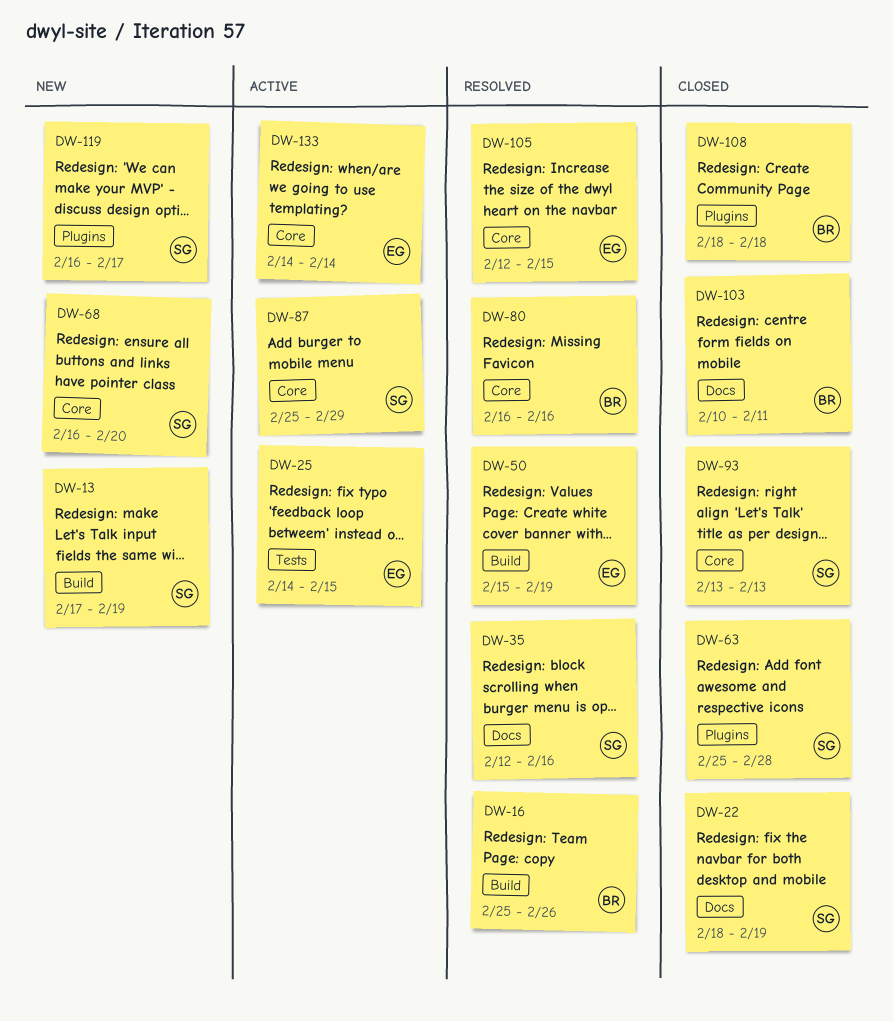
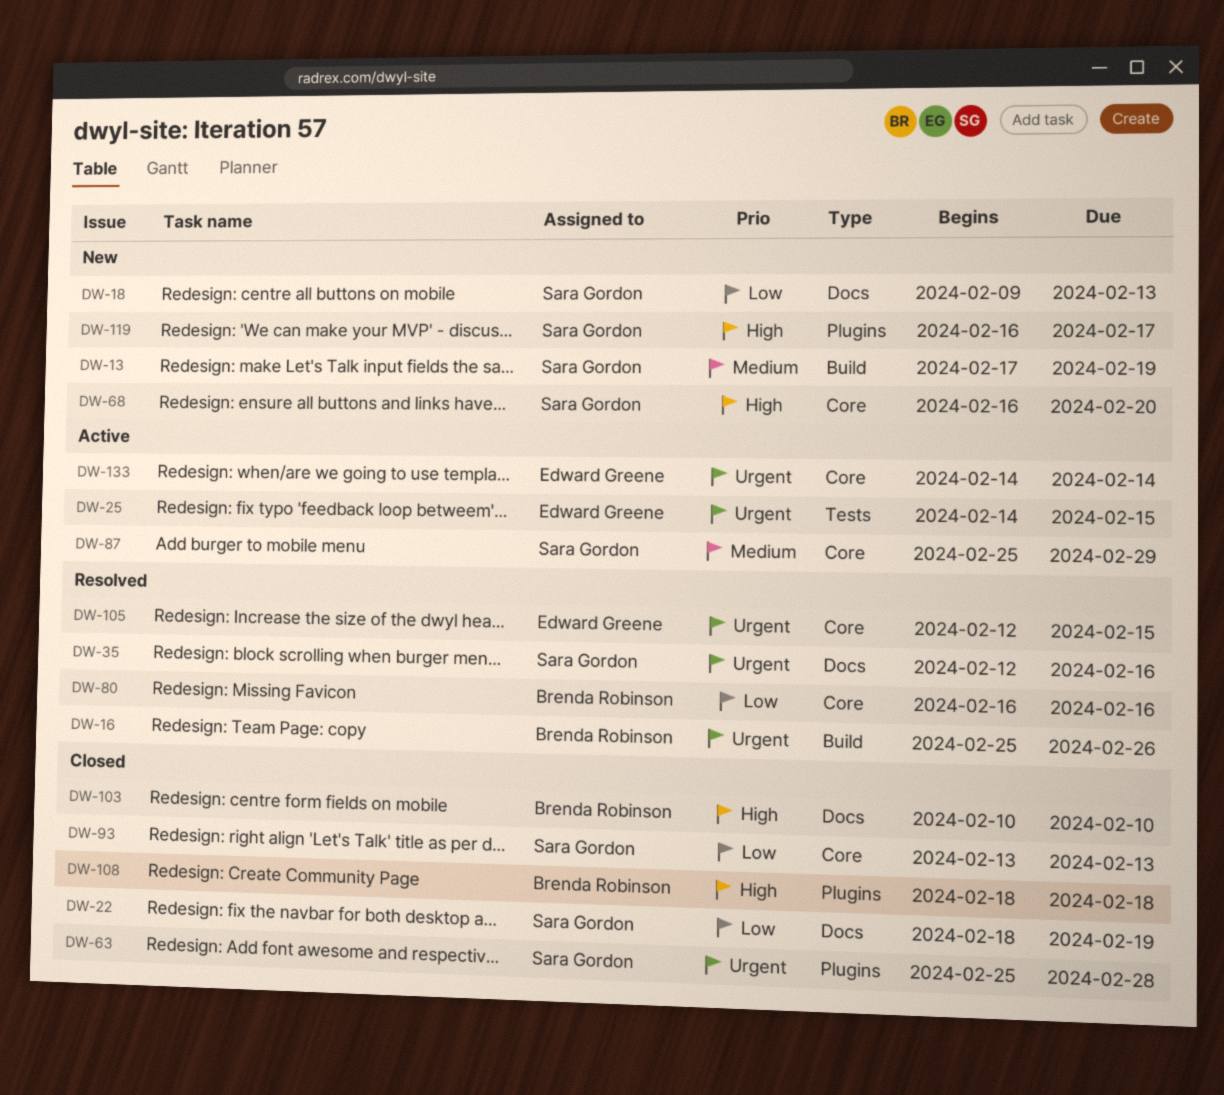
DW-18: none -> present
DW-50: present -> none
DW-103, due: Feb 11 -> Feb 10

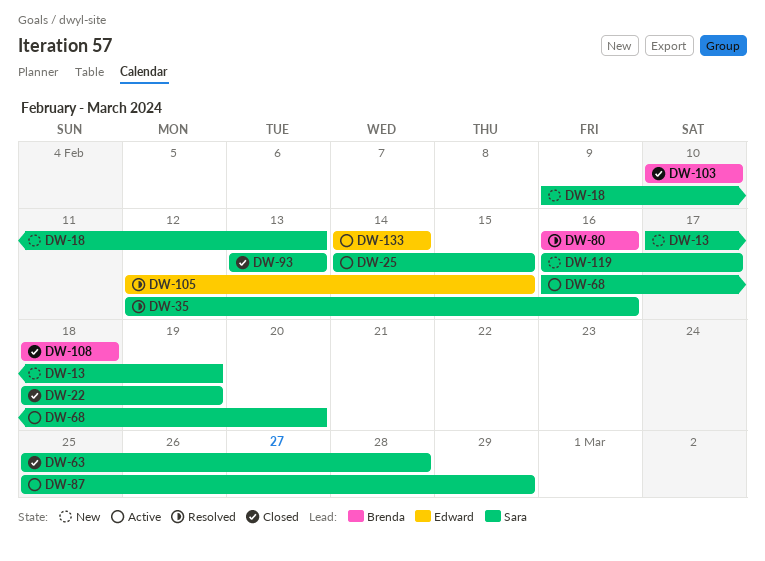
DW-16: present -> none
DW-25, owner: Edward Greene -> Sara Gordon
DW-68, status: New -> Active

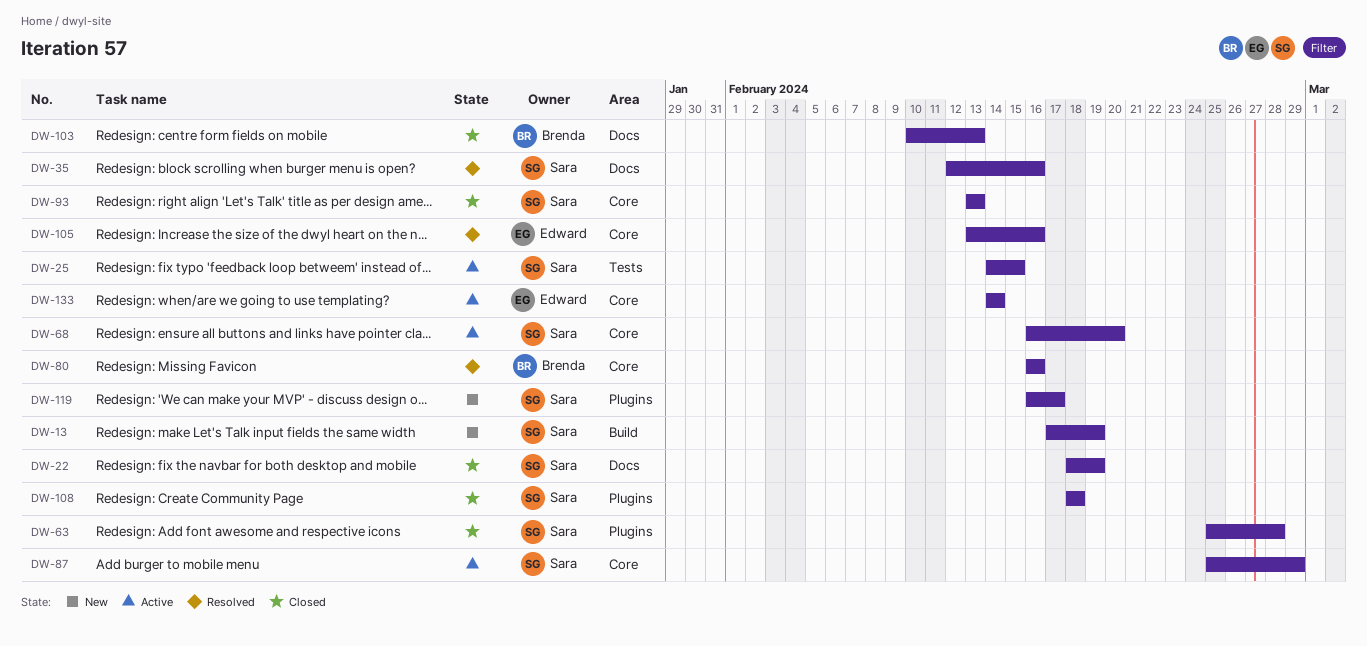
DW-18: present -> none
DW-103, due: Feb 10 -> Feb 13
DW-105, start: Feb 12 -> Feb 13
DW-105, due: Feb 15 -> Feb 16
DW-108, owner: Brenda -> Sara

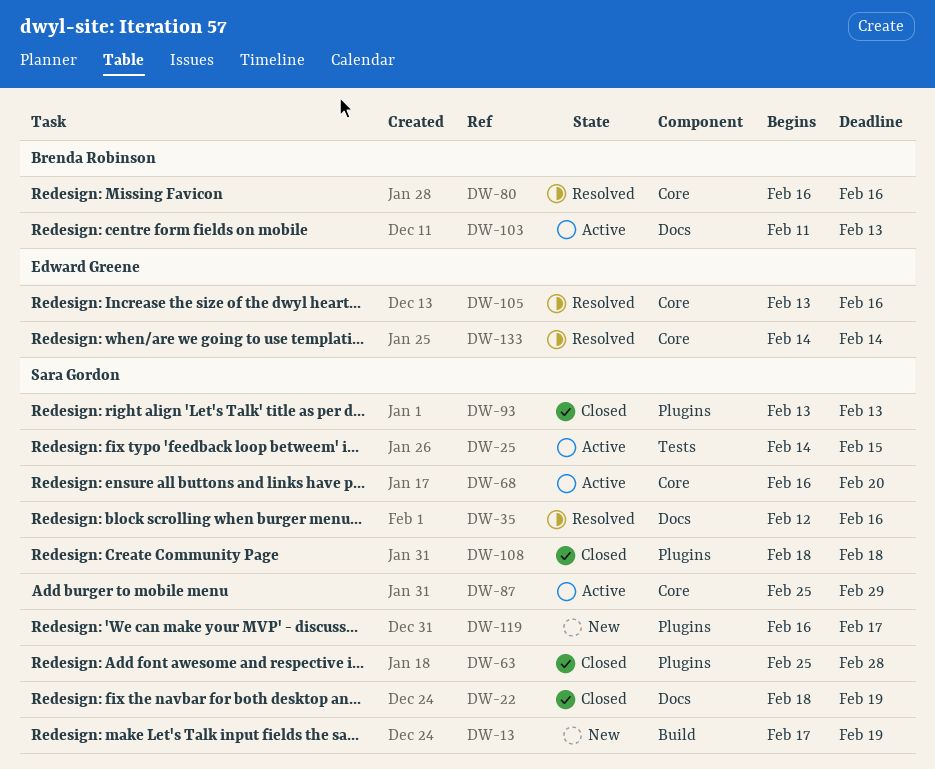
DW-93, label: Core -> Plugins
DW-103, status: Closed -> Active
DW-103, start: Feb 10 -> Feb 11
DW-133, status: Active -> Resolved

